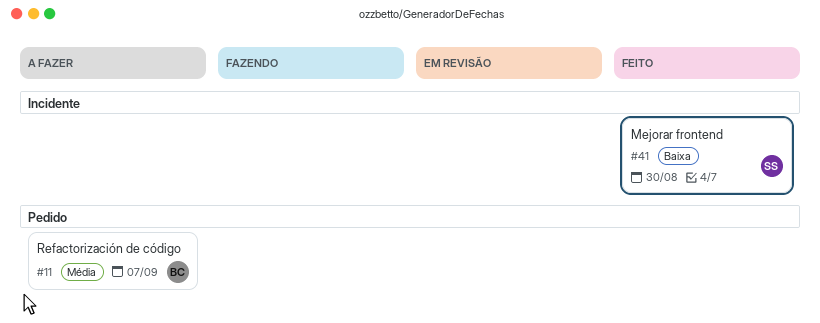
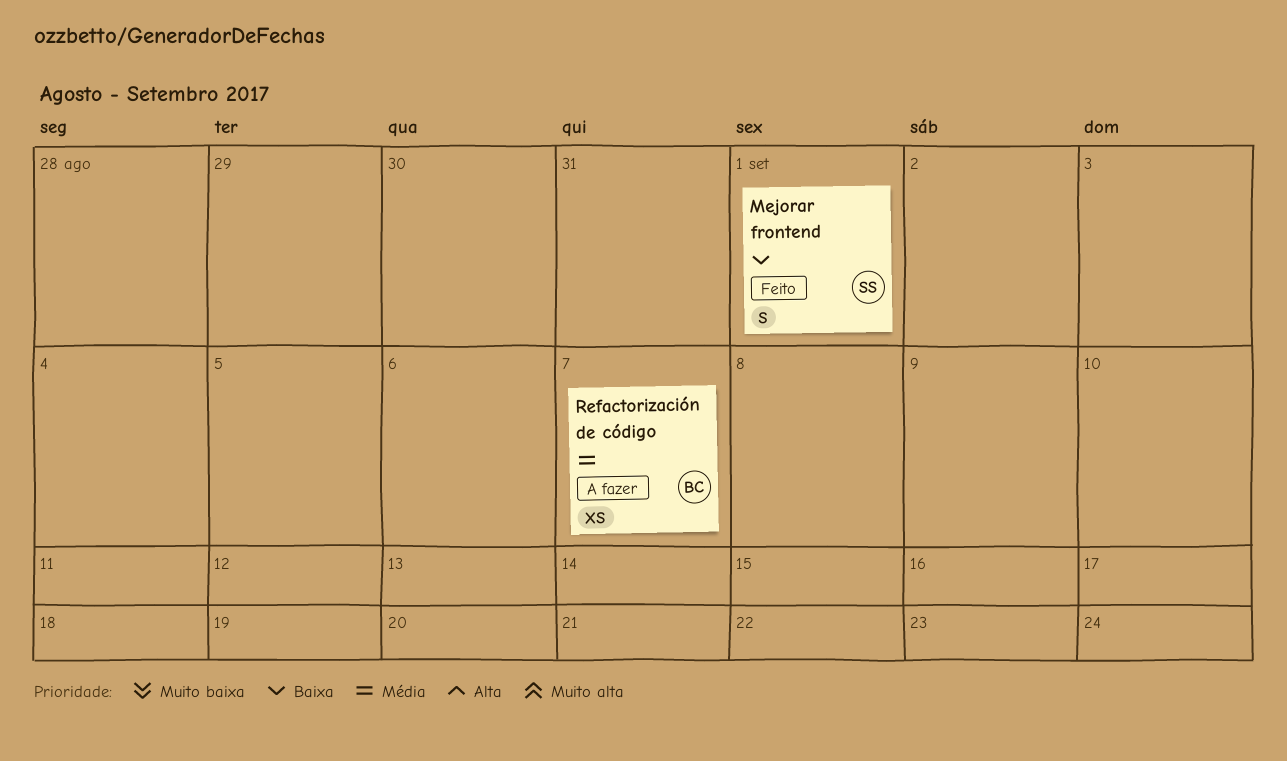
Mejorar frontend, due: Aug 30 -> Sep 1

